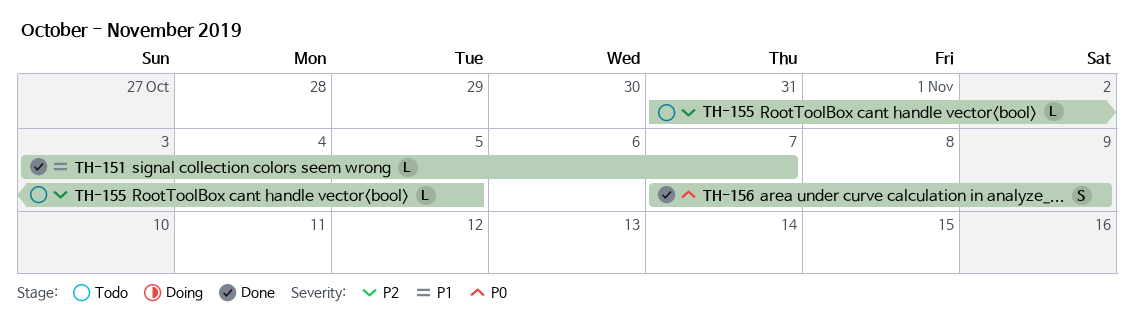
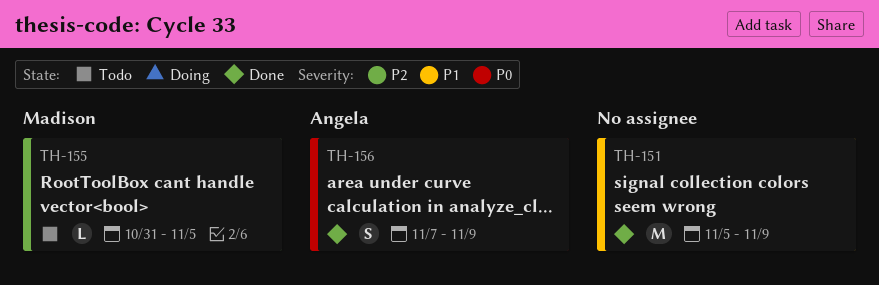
TH-151, estimate: L -> M
TH-151, start: Nov 3 -> Nov 5
TH-151, due: Nov 7 -> Nov 9

